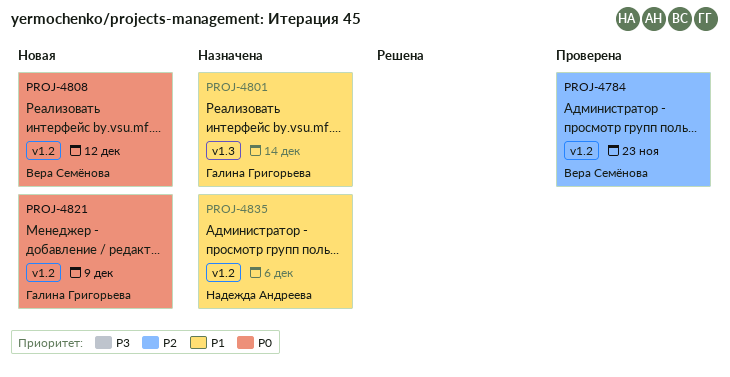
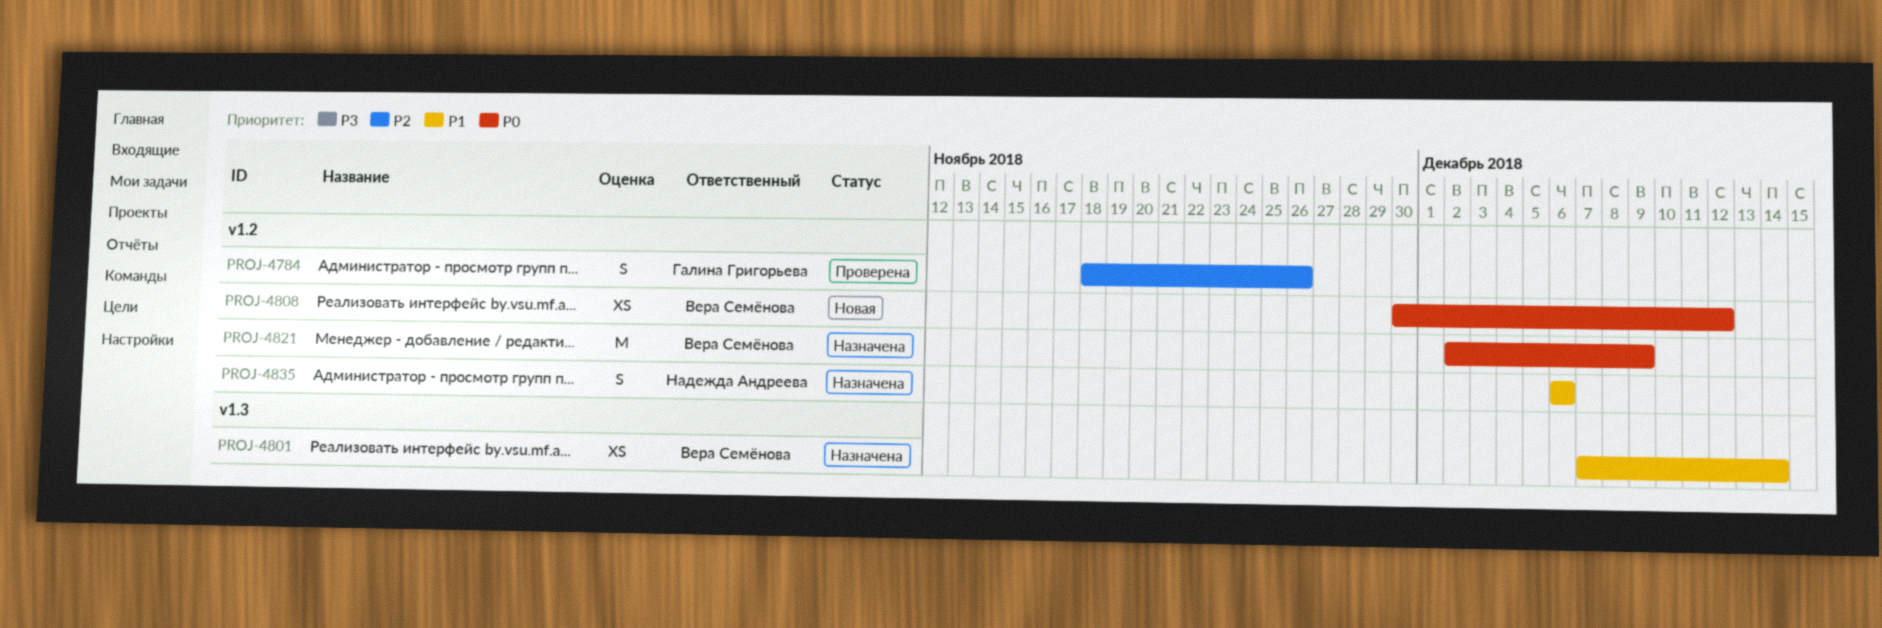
PROJ-4784, owner: Вера Семёнова -> Галина Григорьева
PROJ-4784, due: Nov 23 -> Nov 26
PROJ-4801, owner: Галина Григорьева -> Вера Семёнова
PROJ-4821, status: Новая -> Назначена
PROJ-4821, owner: Галина Григорьева -> Вера Семёнова

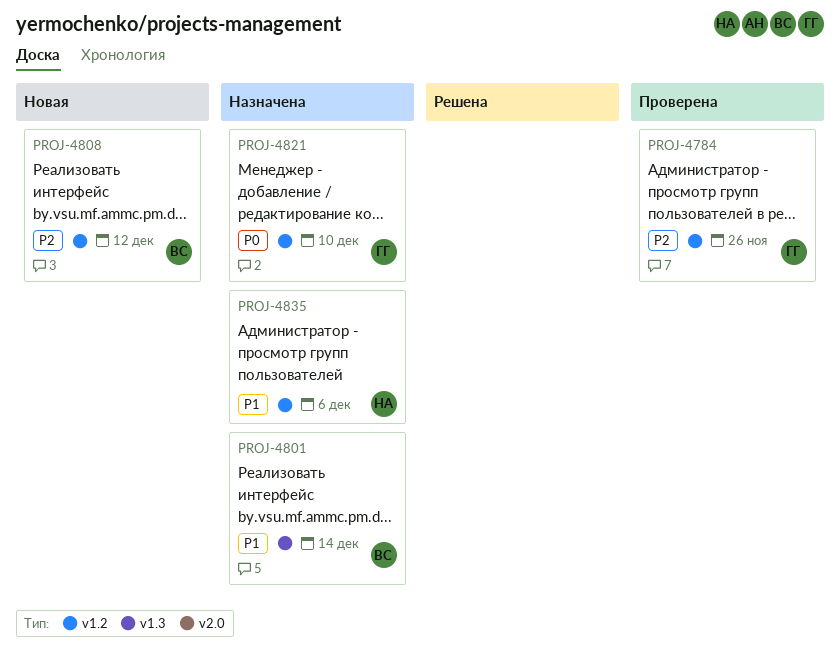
PROJ-4808, priority: P0 -> P2
PROJ-4821, owner: Вера Семёнова -> Галина Григорьева
PROJ-4821, due: Dec 9 -> Dec 10

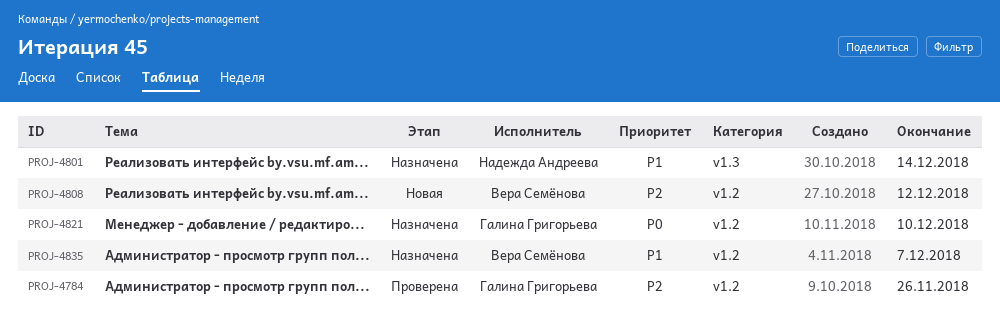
PROJ-4801, owner: Вера Семёнова -> Надежда Андреева
PROJ-4835, owner: Надежда Андреева -> Вера Семёнова
PROJ-4835, due: Dec 6 -> Dec 7

